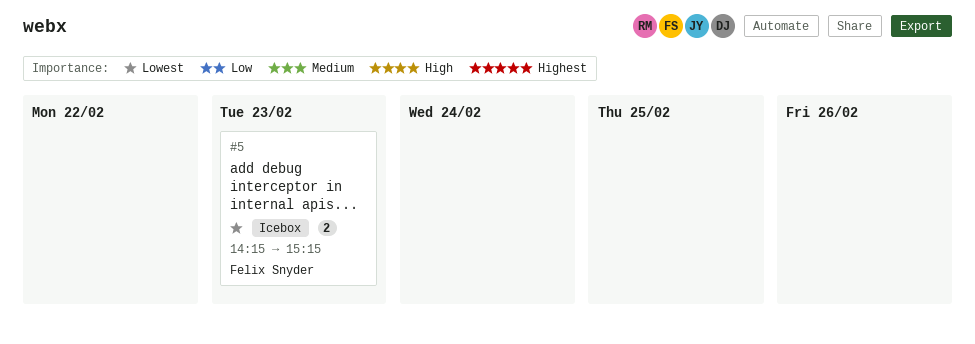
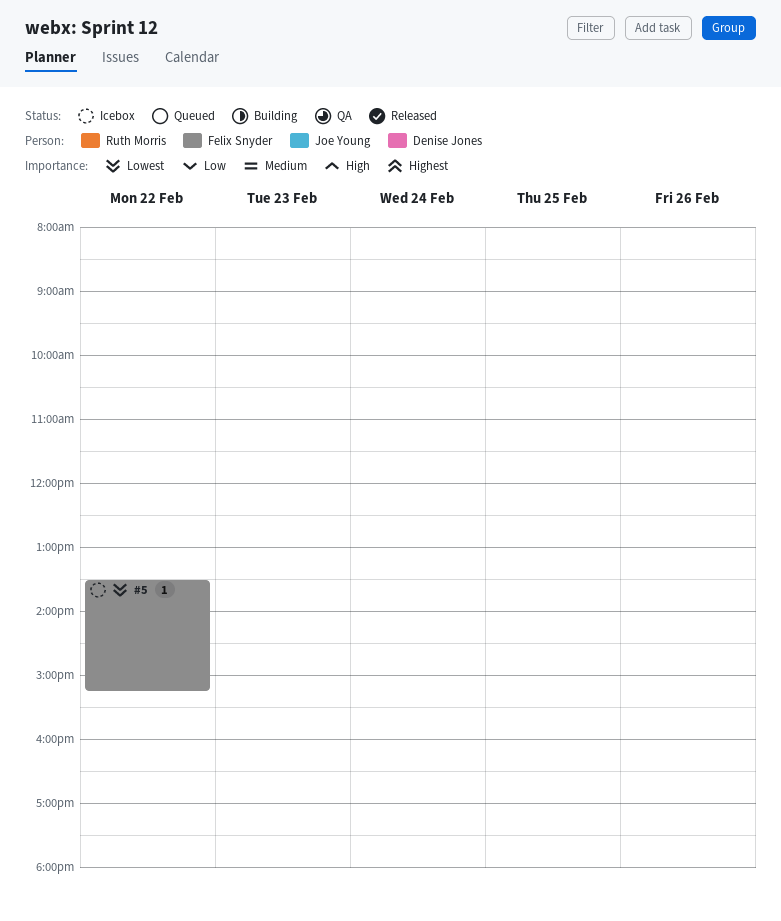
#5, estimate: 2 -> 1
#5, day: Feb 23 -> Feb 22
#5, begins: 14:15 -> 13:30

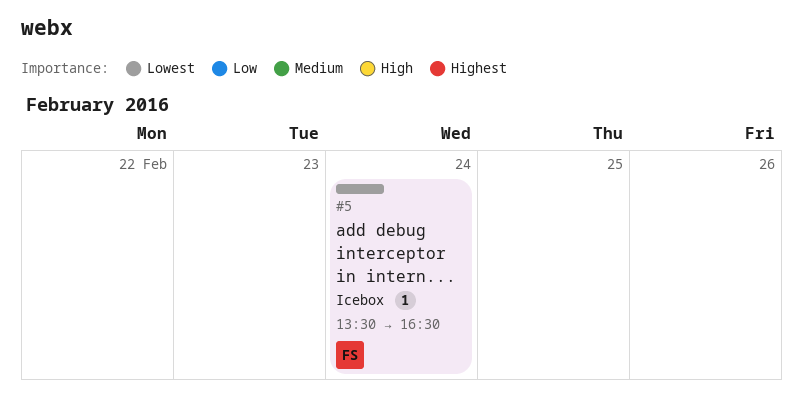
#5, day: Feb 22 -> Feb 24
#5, ends: 15:15 -> 16:30

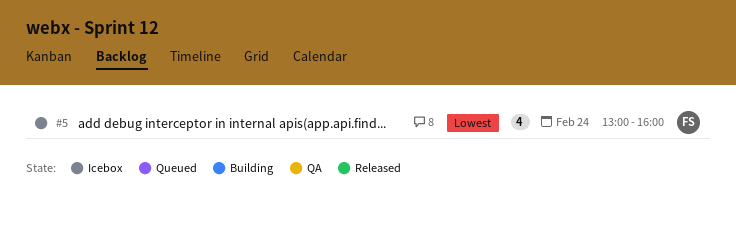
#5, estimate: 1 -> 4
#5, begins: 13:30 -> 13:00
#5, ends: 16:30 -> 16:00

